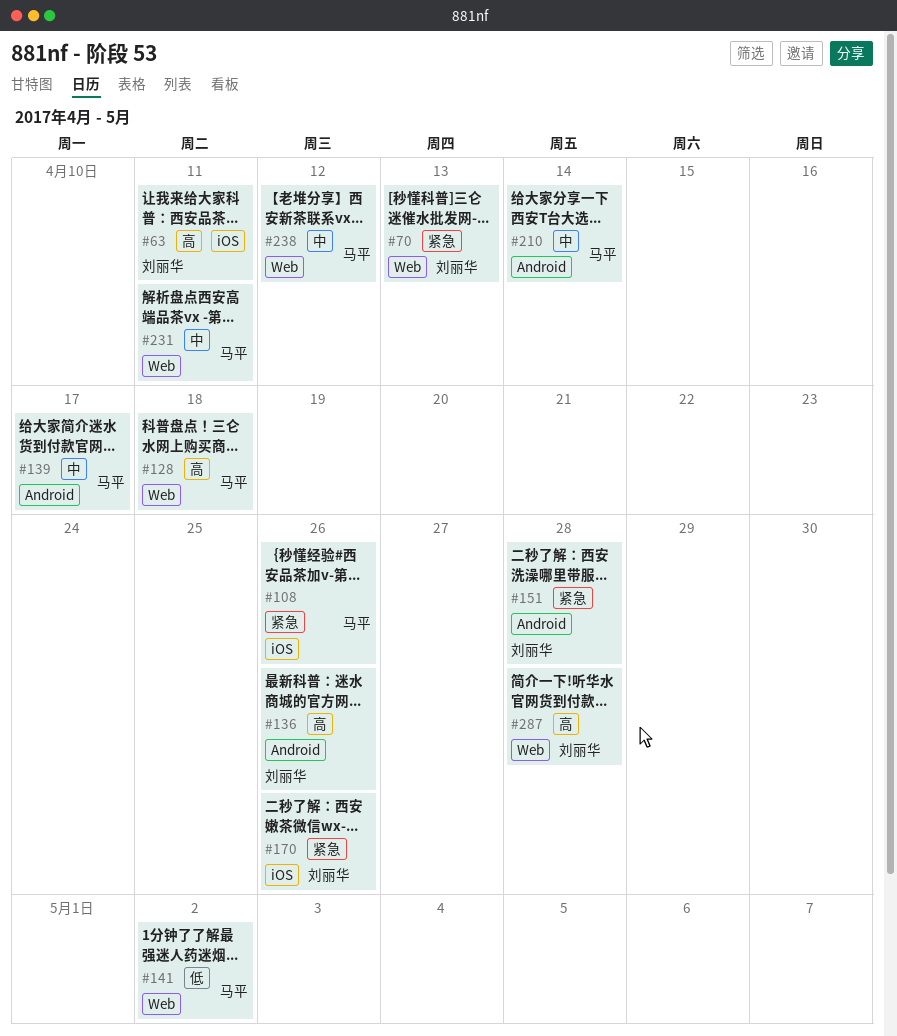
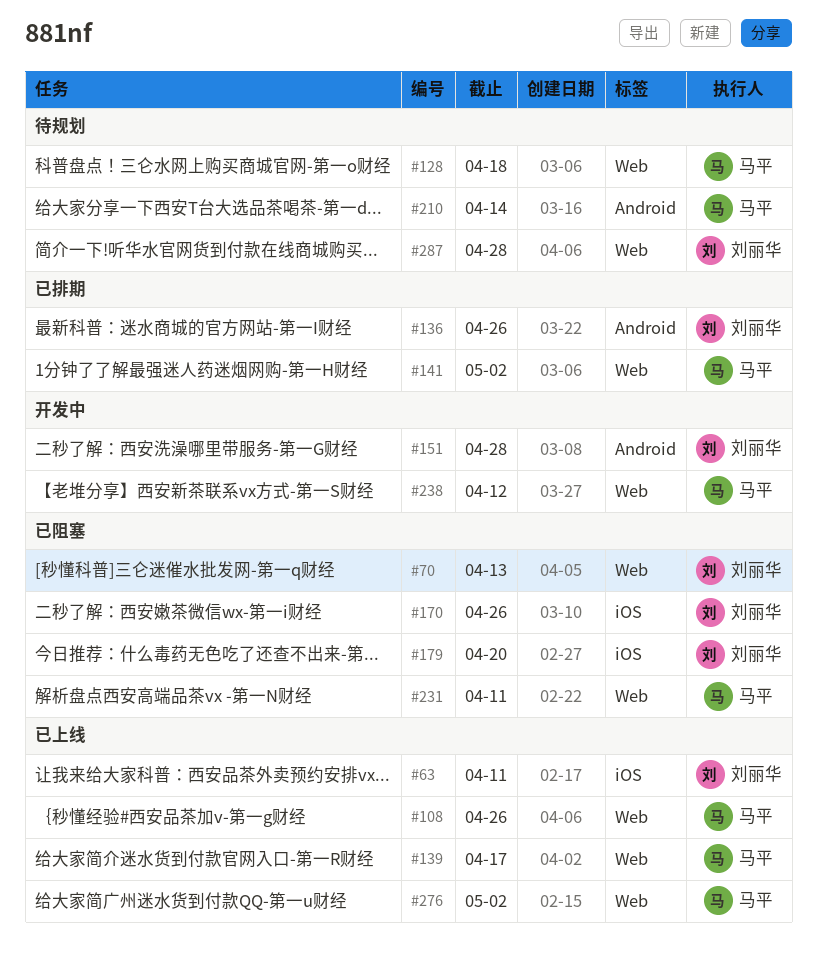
#108, label: iOS -> Web
#139, label: Android -> Web
#179: none -> present
#276: none -> present

